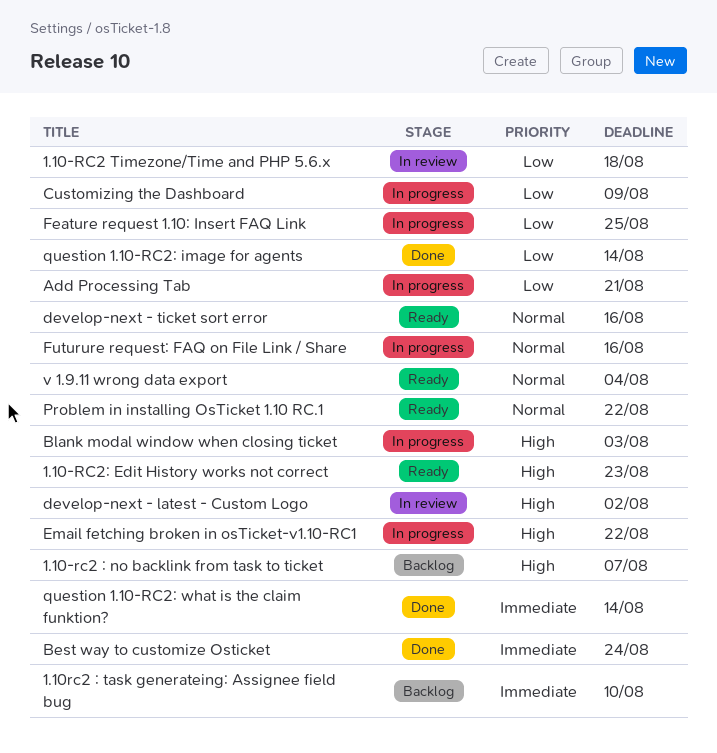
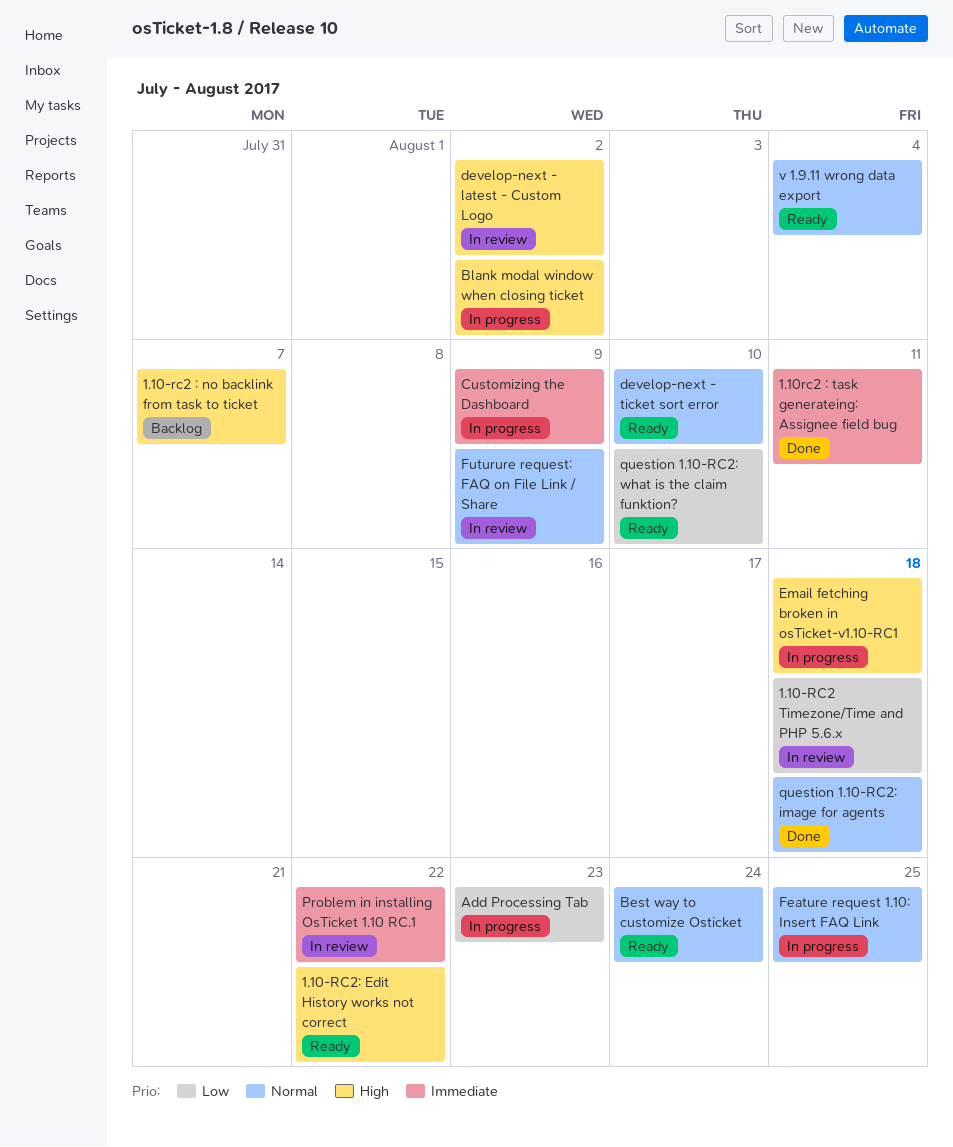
1.10-RC2: Edit History works not correct, due: Aug 23 -> Aug 22
1.10rc2 : task generateing: Assignee field bug, status: Backlog -> Done
1.10rc2 : task generateing: Assignee field bug, due: Aug 10 -> Aug 11
Add Processing Tab, due: Aug 21 -> Aug 23
Best way to customize Osticket, status: Done -> Ready
Best way to customize Osticket, priority: Immediate -> Normal
Blank modal window when closing ticket, due: Aug 3 -> Aug 2
Customizing the Dashboard, priority: Low -> Immediate
develop-next - ticket sort error, due: Aug 16 -> Aug 10
Email fetching broken in osTicket-v1.10-RC1, due: Aug 22 -> Aug 18
Feature request 1.10: Insert FAQ Link, priority: Low -> Normal
Futurure request: FAQ on File Link / Share, status: In progress -> In review
Futurure request: FAQ on File Link / Share, due: Aug 16 -> Aug 9
Problem in installing OsTicket 1.10 RC.1, status: Ready -> In review
Problem in installing OsTicket 1.10 RC.1, priority: Normal -> Immediate
question 1.10-RC2: image for agents, priority: Low -> Normal
question 1.10-RC2: image for agents, due: Aug 14 -> Aug 18
question 1.10-RC2: what is the claim funktion?, status: Done -> Ready
question 1.10-RC2: what is the claim funktion?, priority: Immediate -> Low
question 1.10-RC2: what is the claim funktion?, due: Aug 14 -> Aug 10

